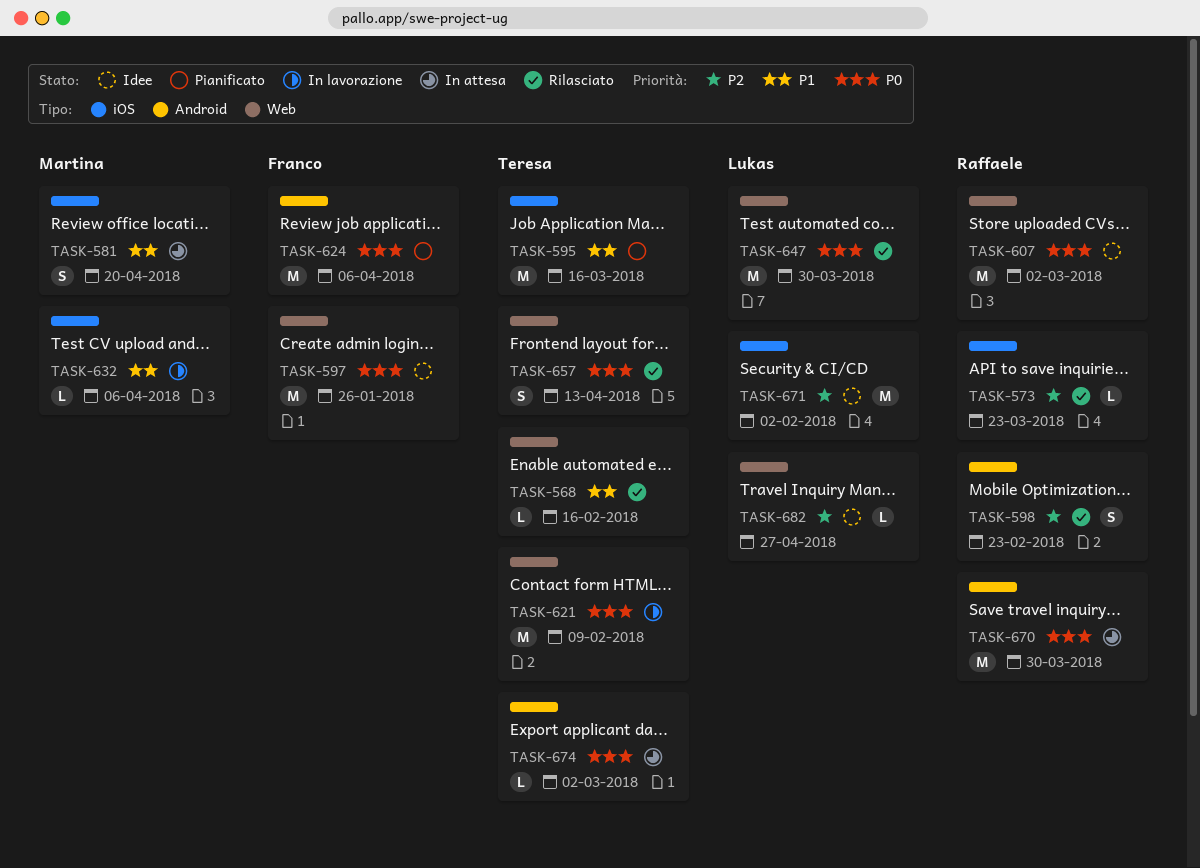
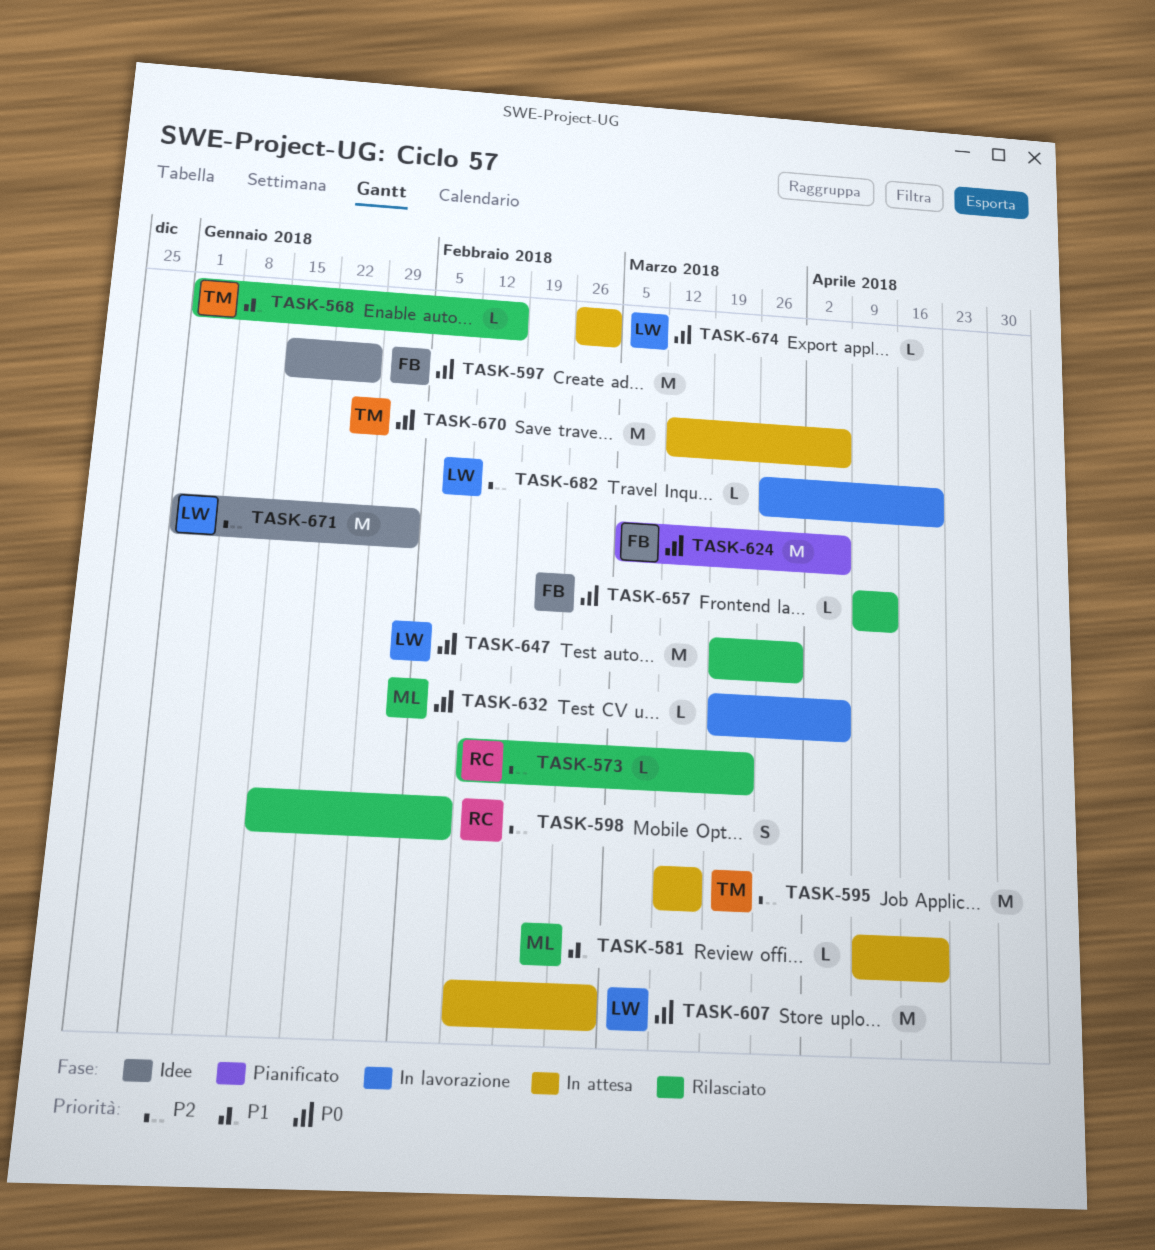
TASK-581, estimate: S -> L
TASK-595, status: Pianificato -> In attesa
TASK-595, priority: P1 -> P2
TASK-598, due: Feb 23 -> Feb 9
TASK-607, status: Idee -> In attesa
TASK-607, owner: Raffaele -> Lukas
TASK-621: present -> none
TASK-632, priority: P1 -> P0
TASK-657, owner: Teresa -> Franco
TASK-657, estimate: S -> L
TASK-670, owner: Raffaele -> Teresa
TASK-670, due: Mar 30 -> Apr 6
TASK-674, owner: Teresa -> Lukas
TASK-682, status: Idee -> In lavorazione
TASK-682, due: Apr 27 -> Apr 20

